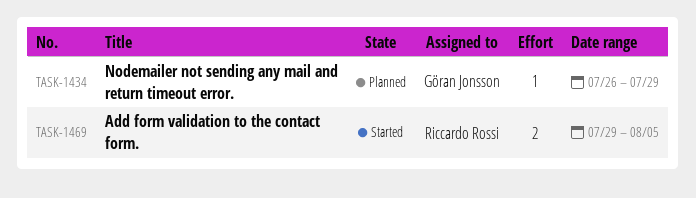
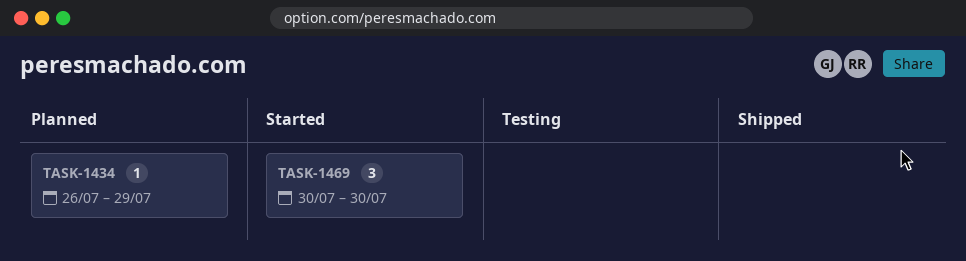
TASK-1469, estimate: 2 -> 3
TASK-1469, start: Jul 29 -> Jul 30
TASK-1469, due: Aug 5 -> Jul 30

